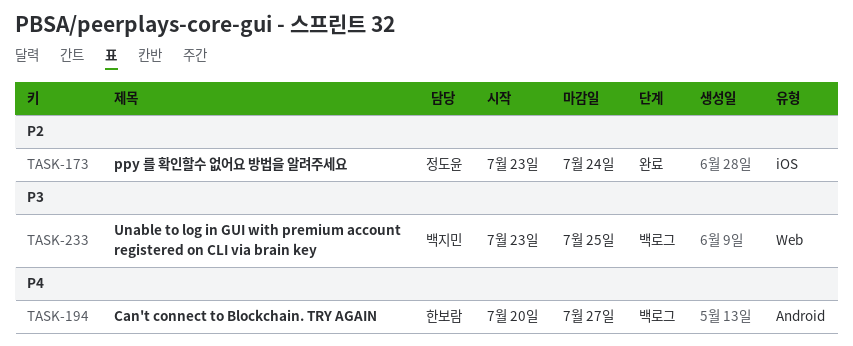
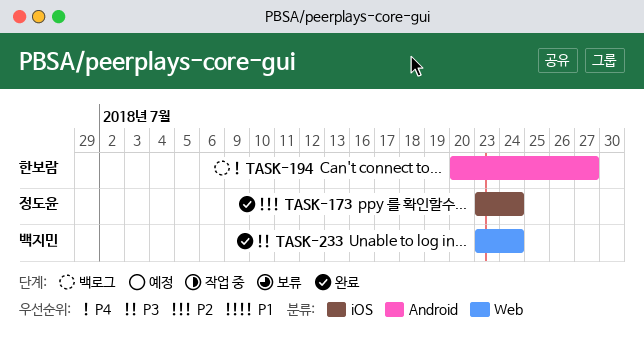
TASK-233, status: 백로그 -> 완료
TASK-233, due: Jul 25 -> Jul 24

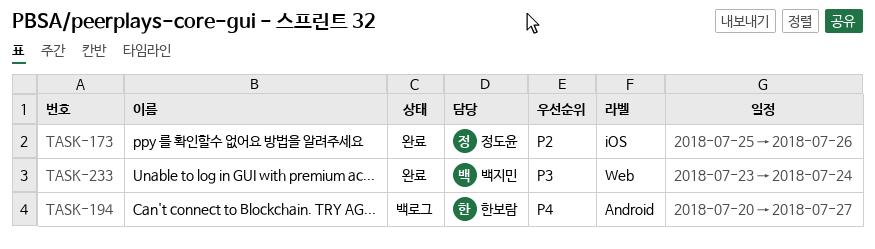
TASK-173, start: Jul 23 -> Jul 25
TASK-173, due: Jul 24 -> Jul 26

